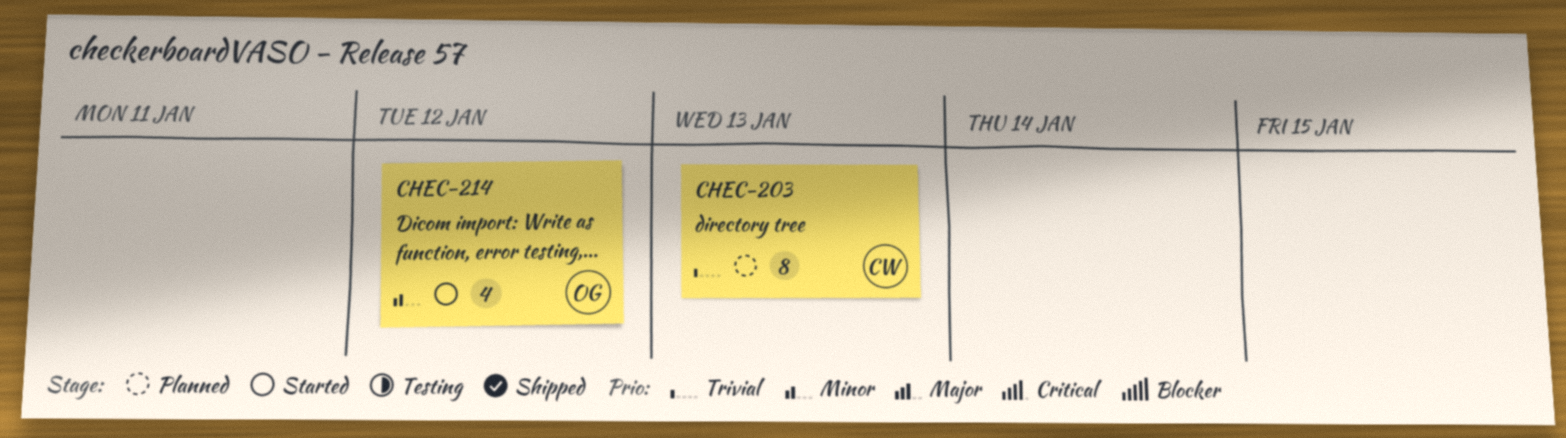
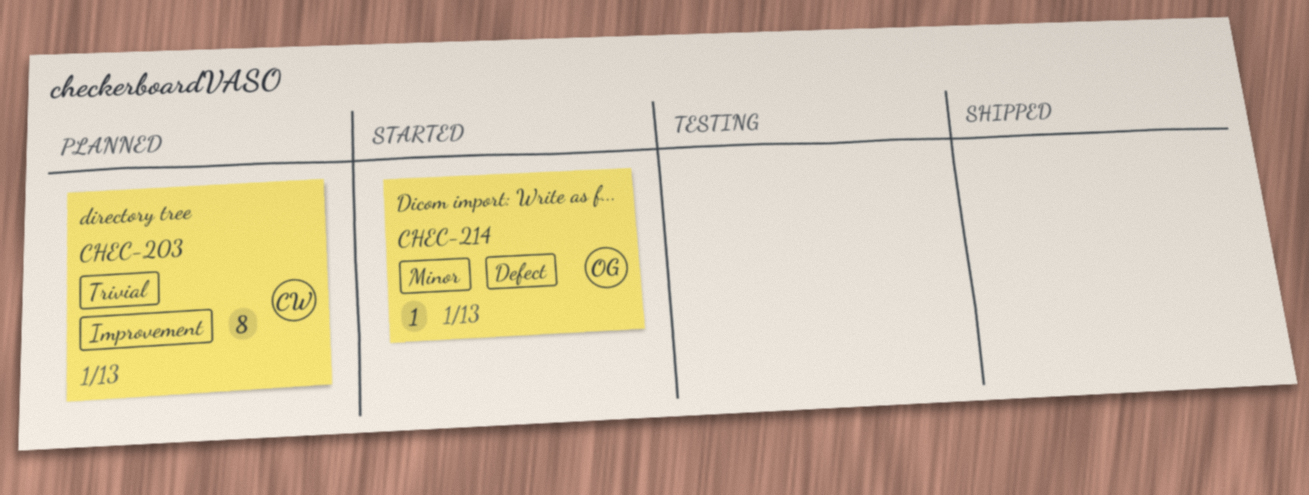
CHEC-214, estimate: 4 -> 1
CHEC-214, due: Jan 12 -> Jan 13

